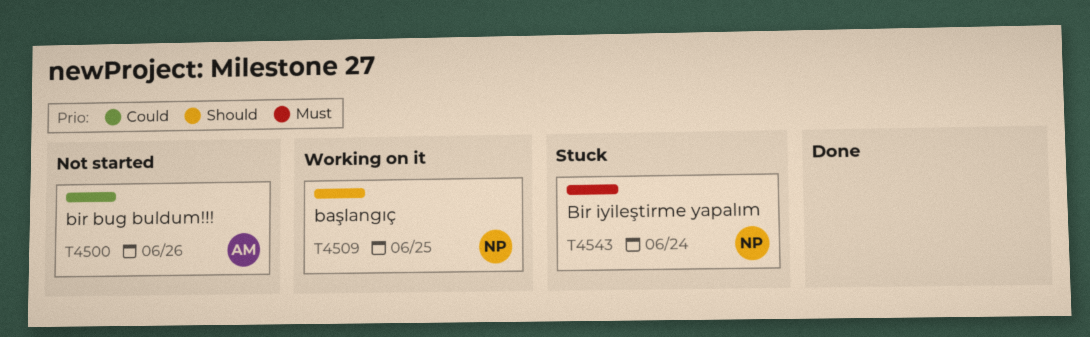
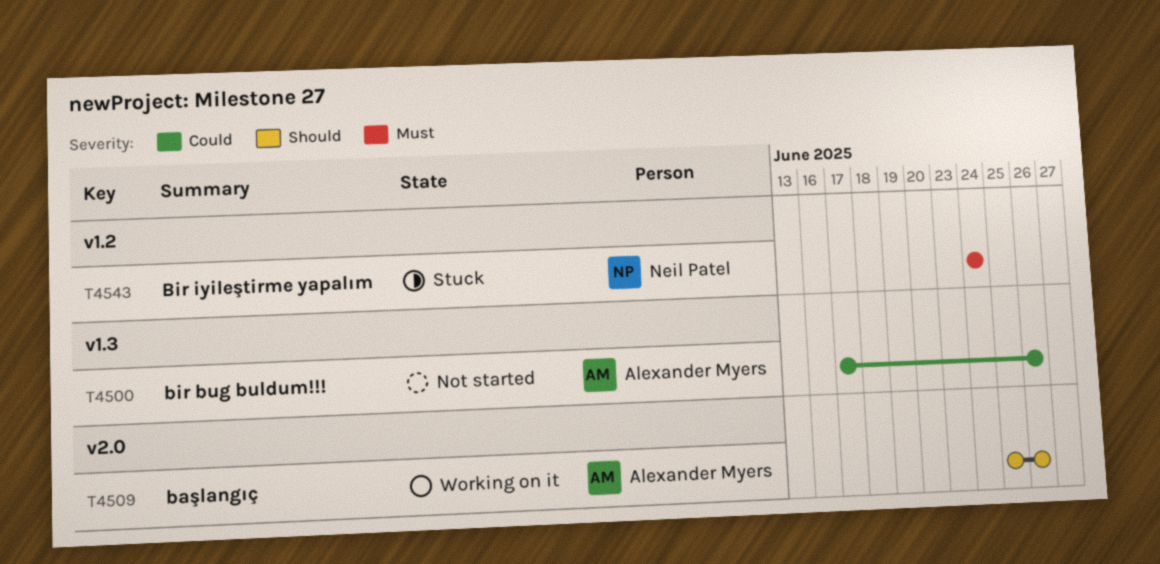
T4509, owner: Neil Patel -> Alexander Myers
T4509, due: Jun 25 -> Jun 26

